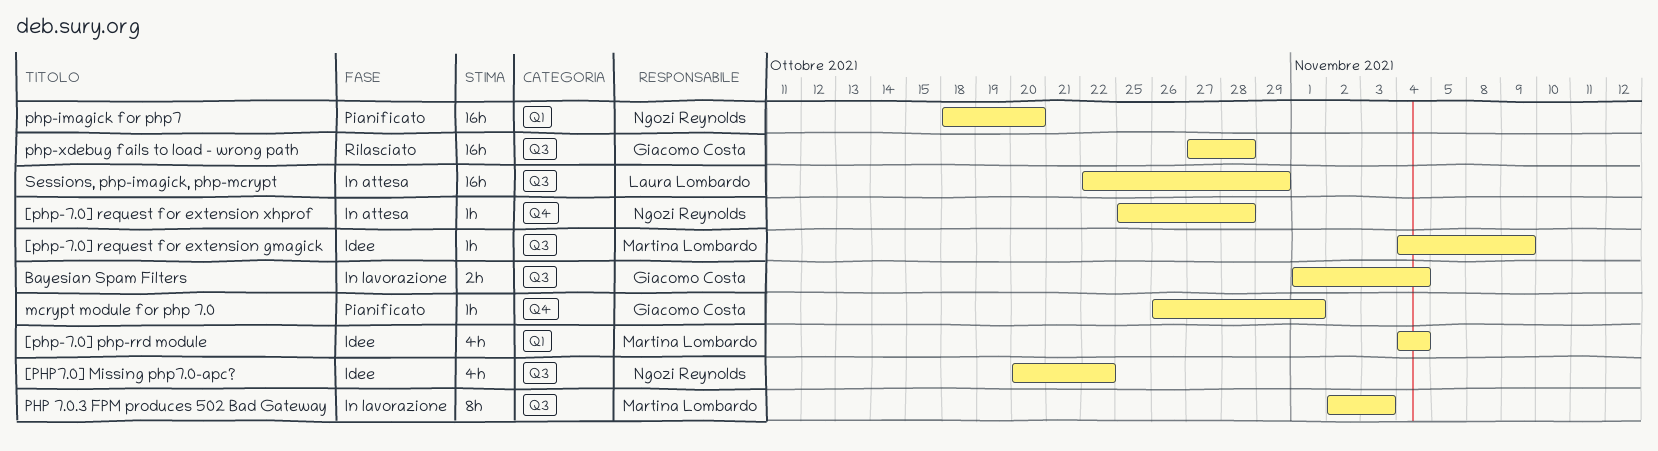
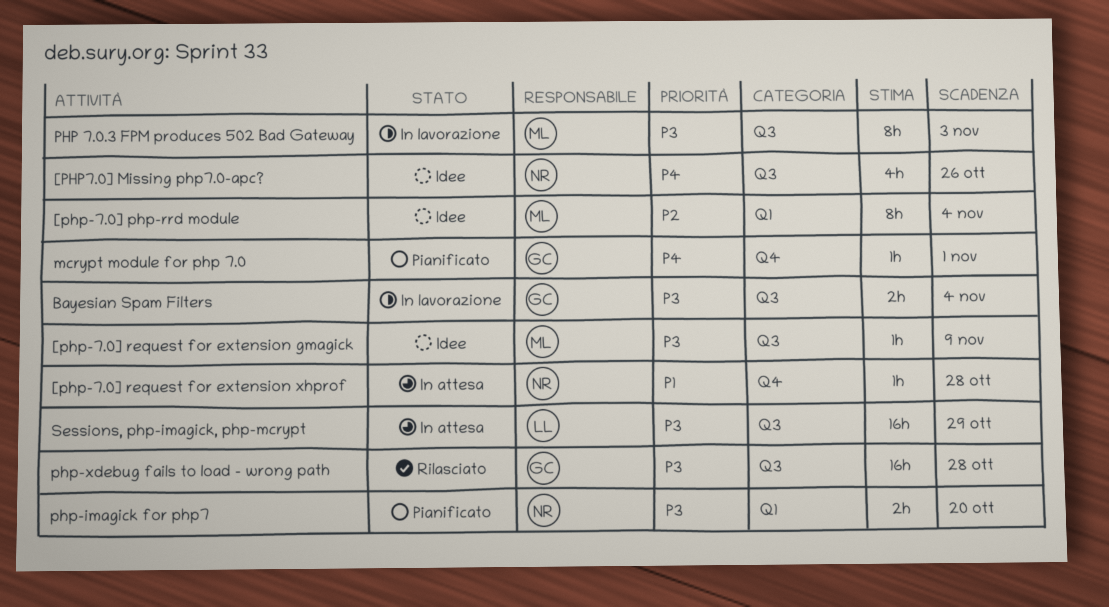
[php-7.0] php-rrd module, estimate: 4h -> 8h
[PHP7.0] Missing php7.0-apc?, due: Oct 22 -> Oct 26
php-imagick for php7, estimate: 16h -> 2h

